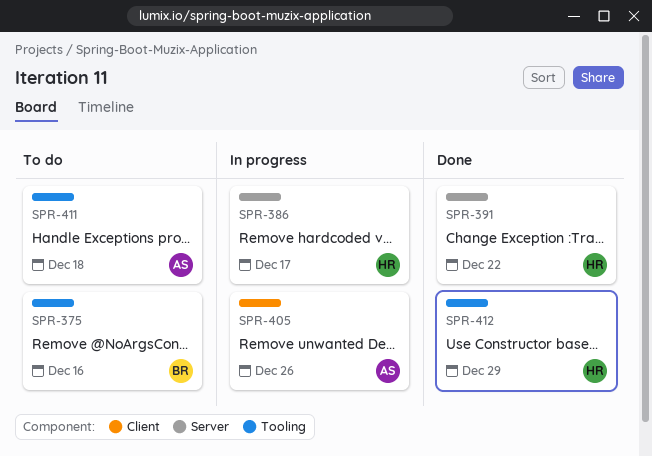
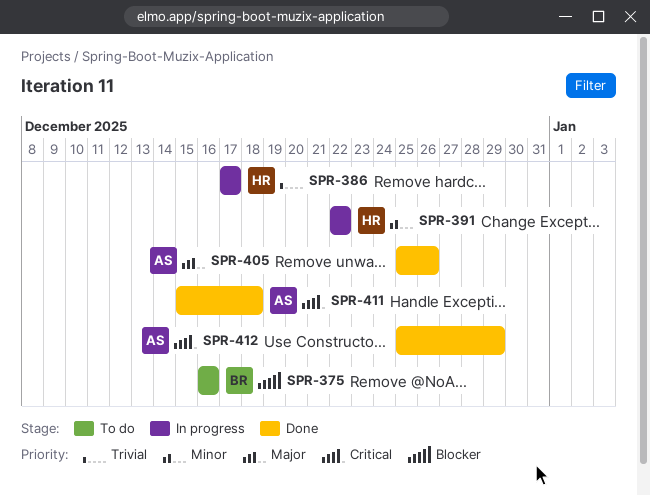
SPR-391, status: Done -> In progress
SPR-405, status: In progress -> Done
SPR-411, status: To do -> Done
SPR-412, owner: HR -> AS

